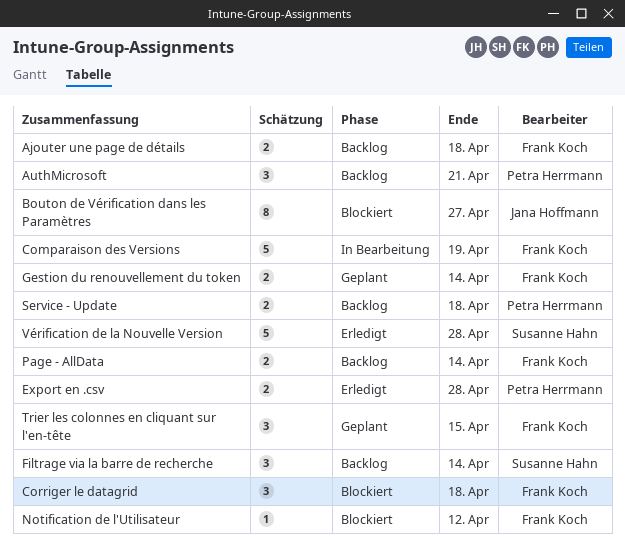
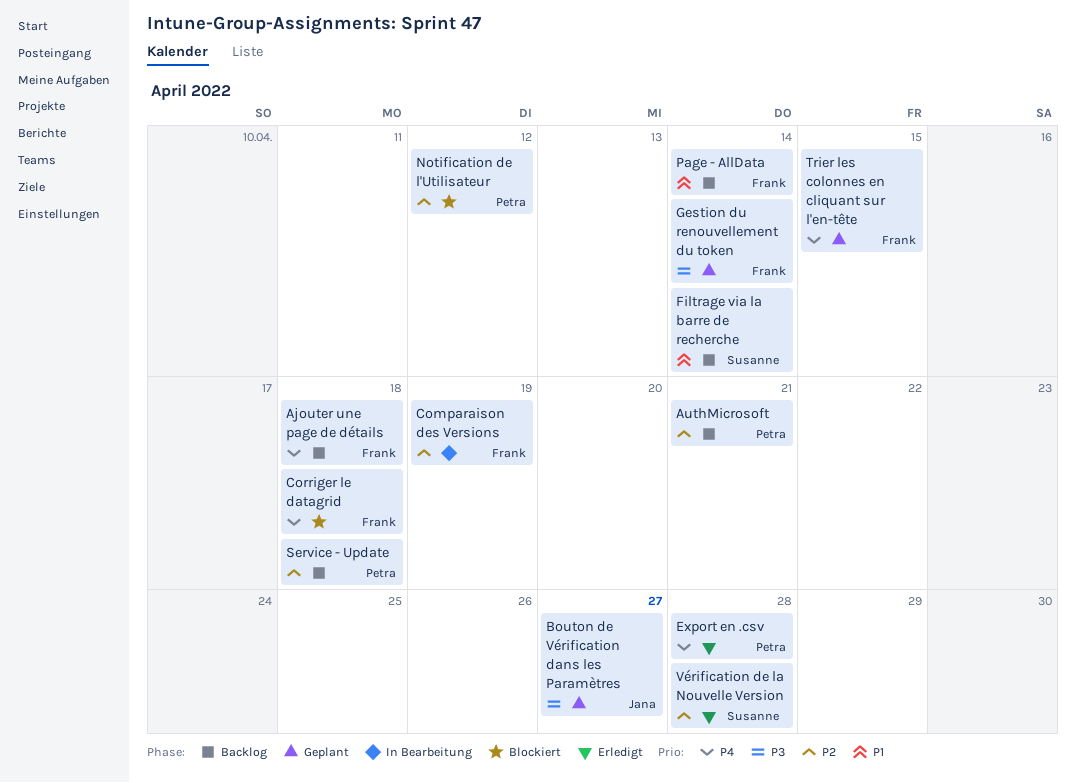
Bouton de Vérification dans les Paramètres, status: Blockiert -> Geplant
Notification de l'Utilisateur, owner: Frank Koch -> Petra Herrmann

